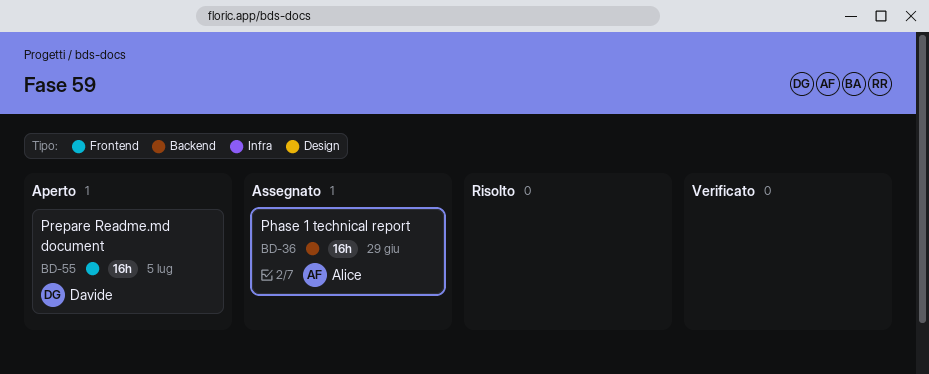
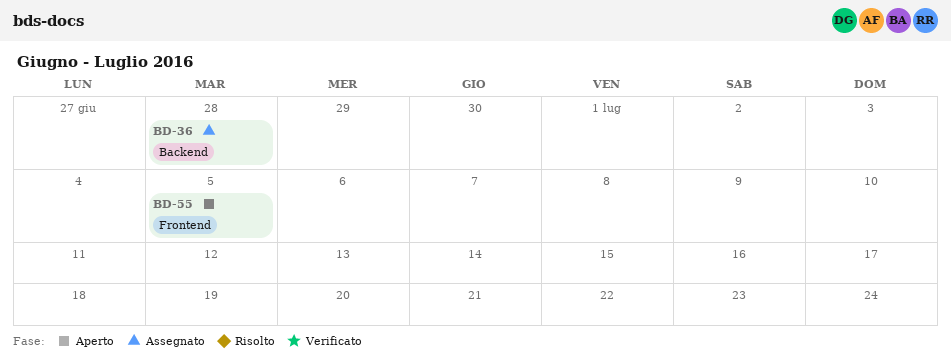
BD-36, due: Jun 29 -> Jun 28

